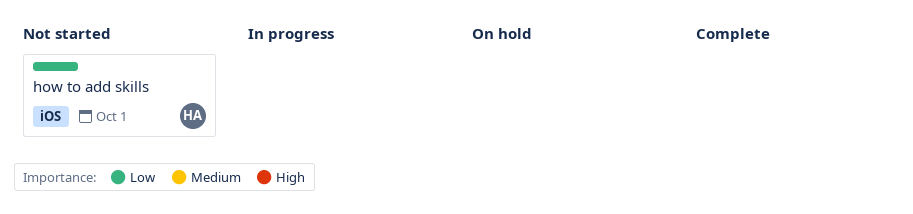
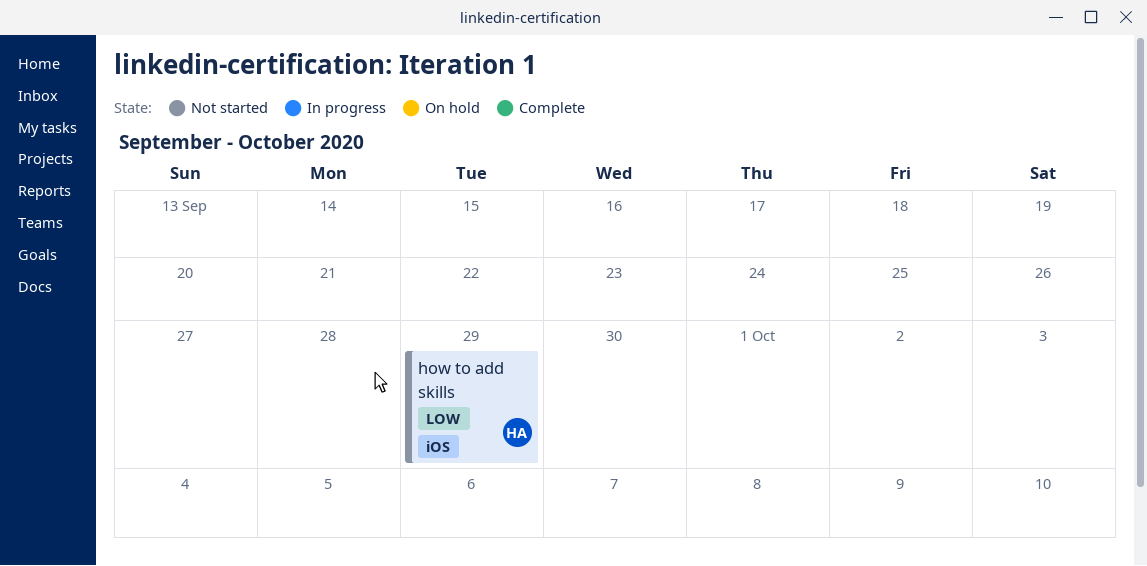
how to add skills, due: Oct 1 -> Sep 29

